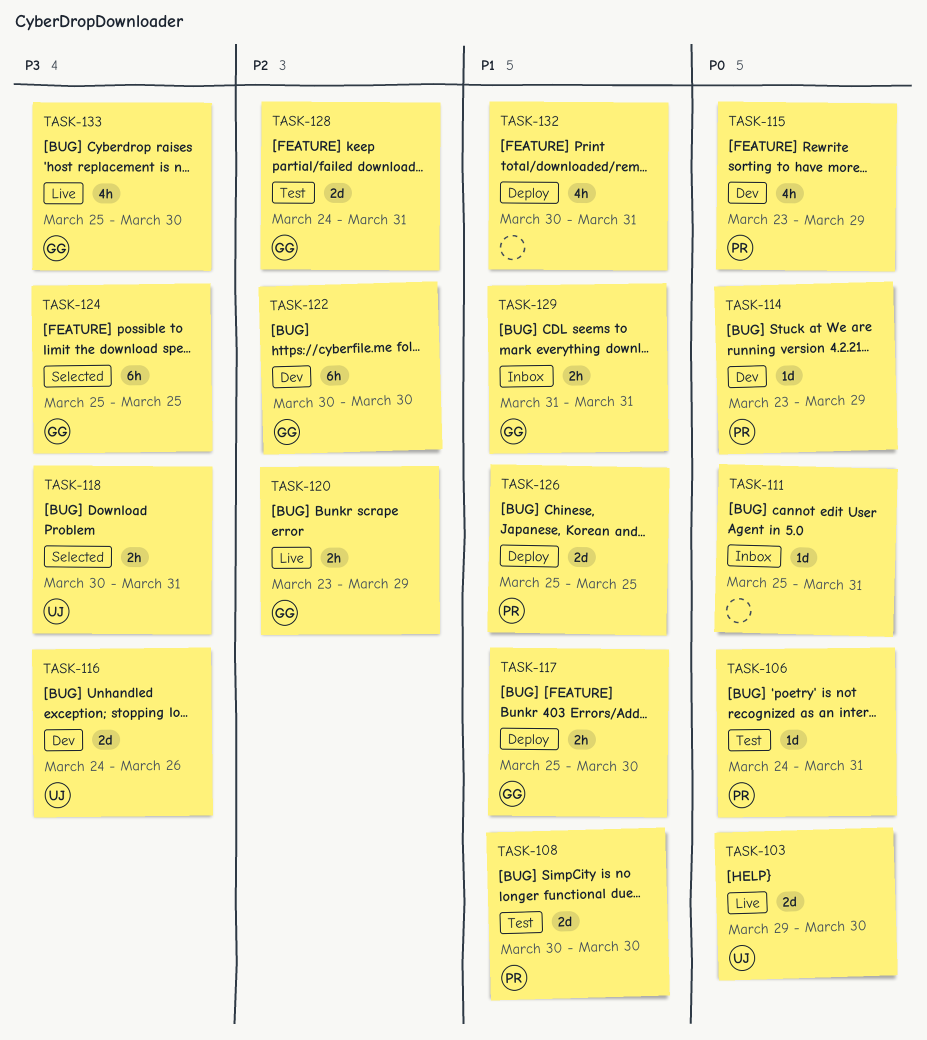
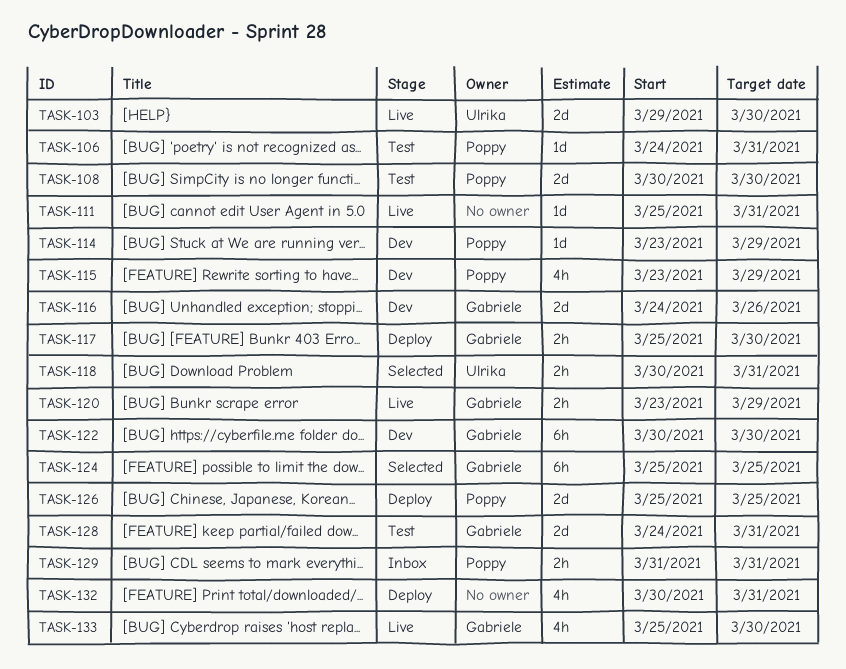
TASK-111, status: Inbox -> Live
TASK-116, owner: Ulrika -> Gabriele
TASK-129, owner: Gabriele -> Poppy

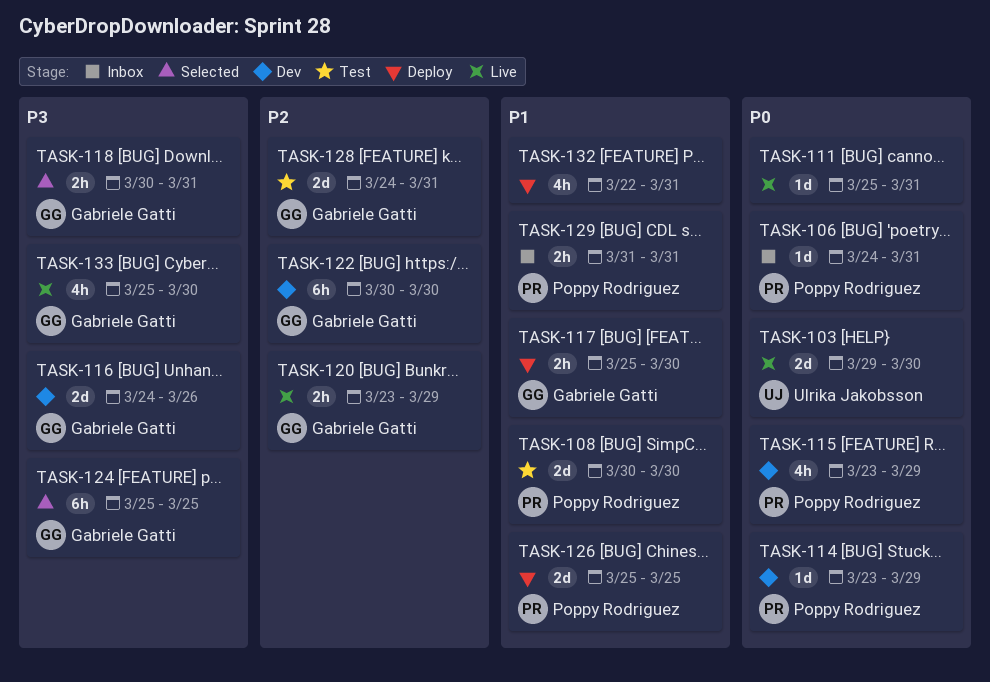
TASK-106, status: Test -> Inbox
TASK-118, owner: Ulrika Jakobsson -> Gabriele Gatti
TASK-132, start: Mar 30 -> Mar 22

